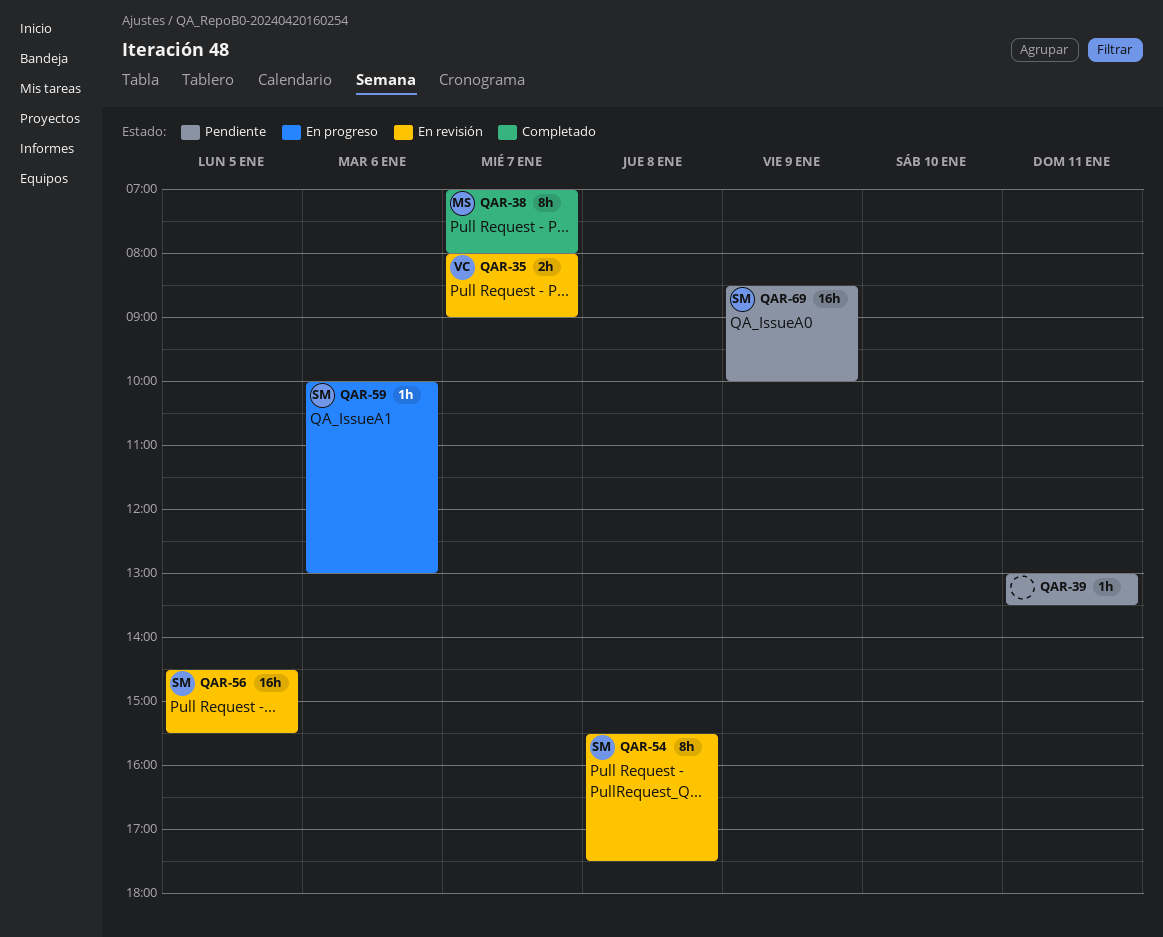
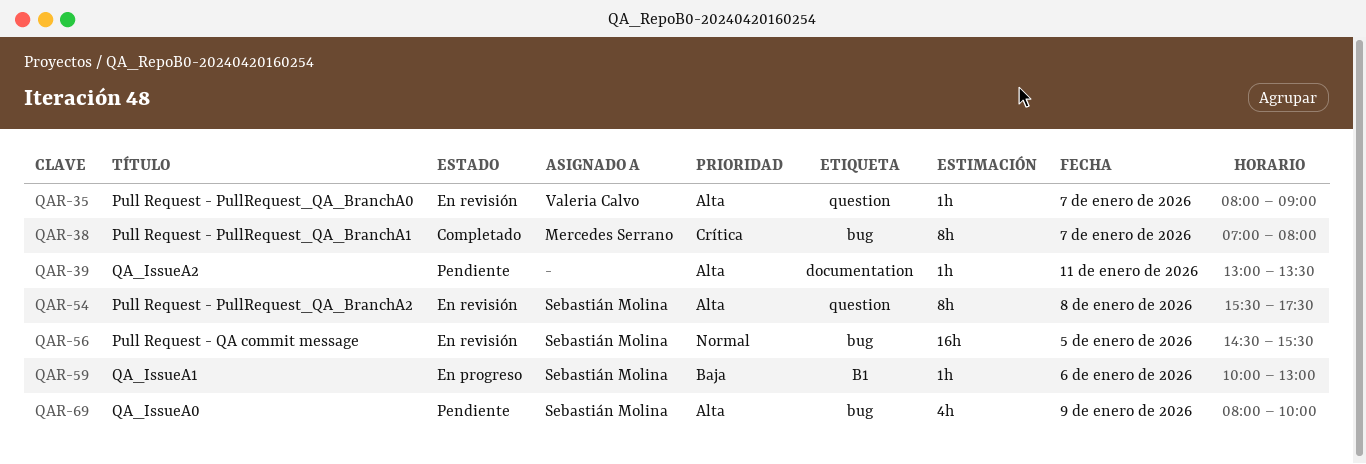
QAR-35, estimate: 2h -> 1h
QAR-69, estimate: 16h -> 4h
QAR-69, begins: 08:30 -> 08:00

